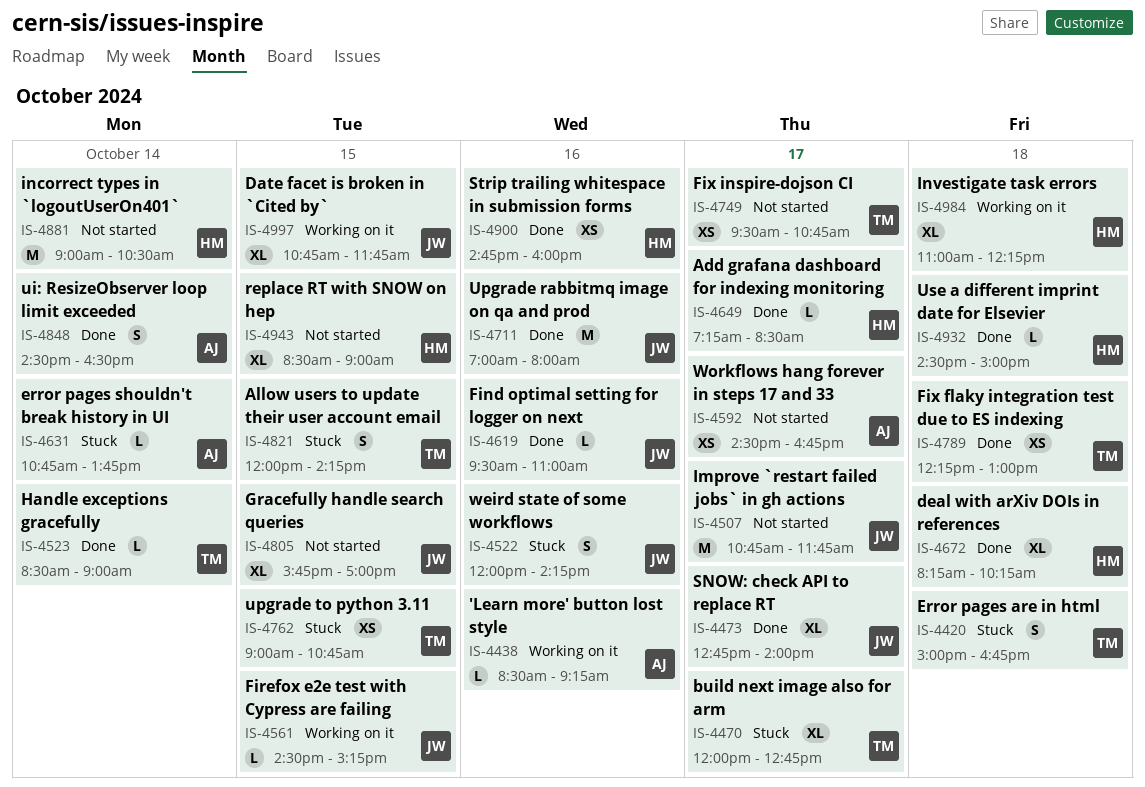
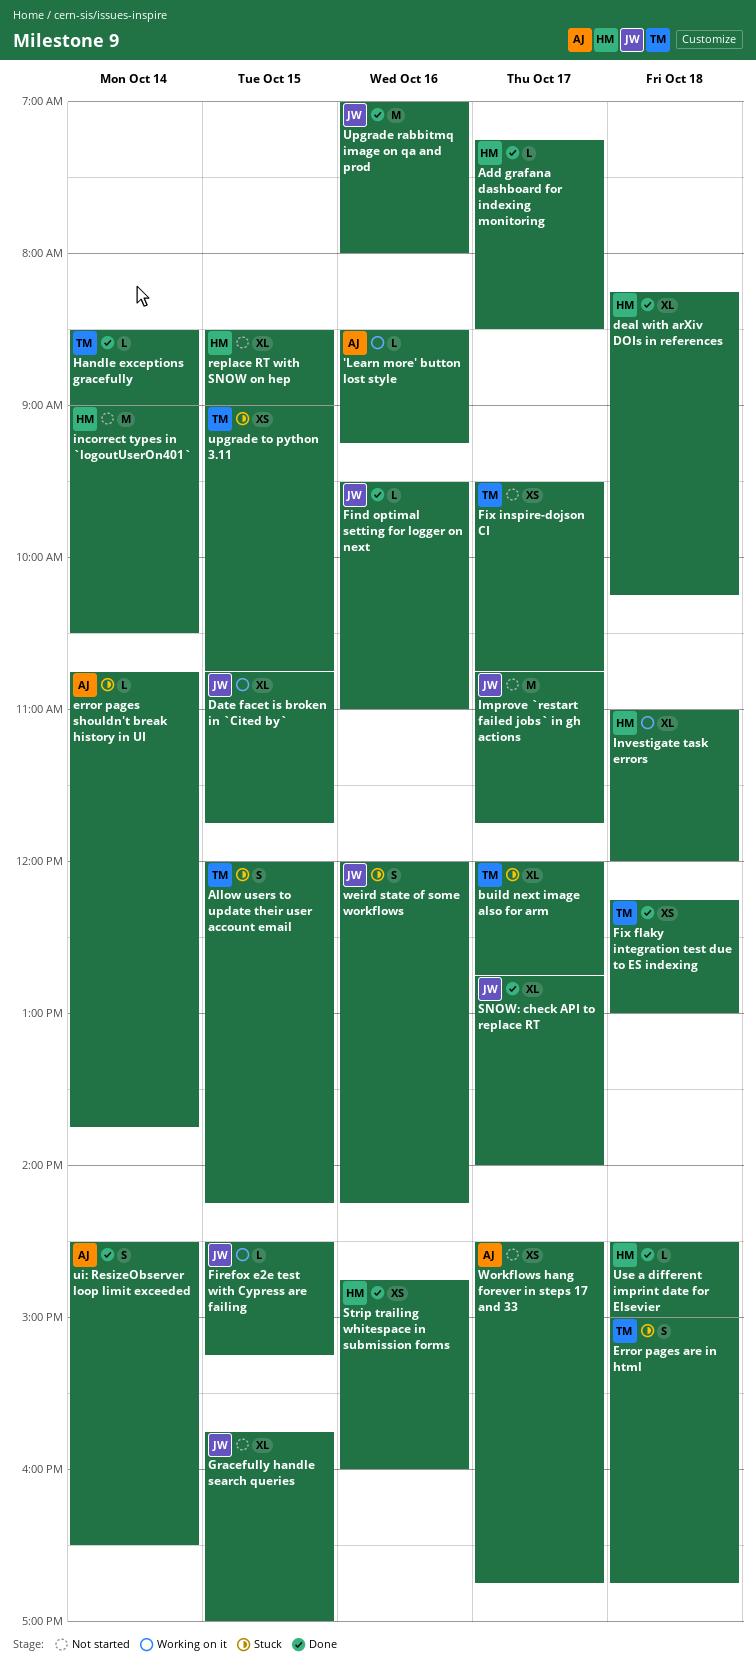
Investigate task errors, ends: 12:15 -> 12:00

